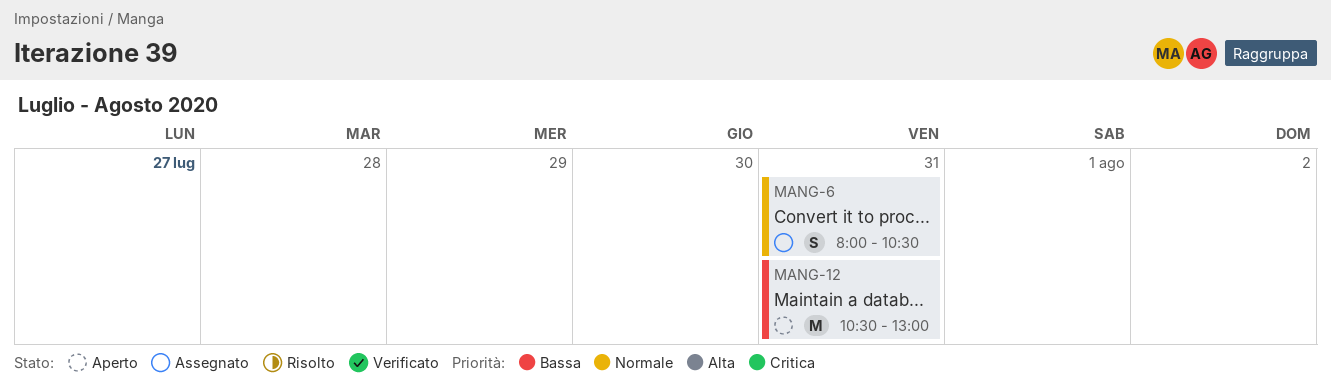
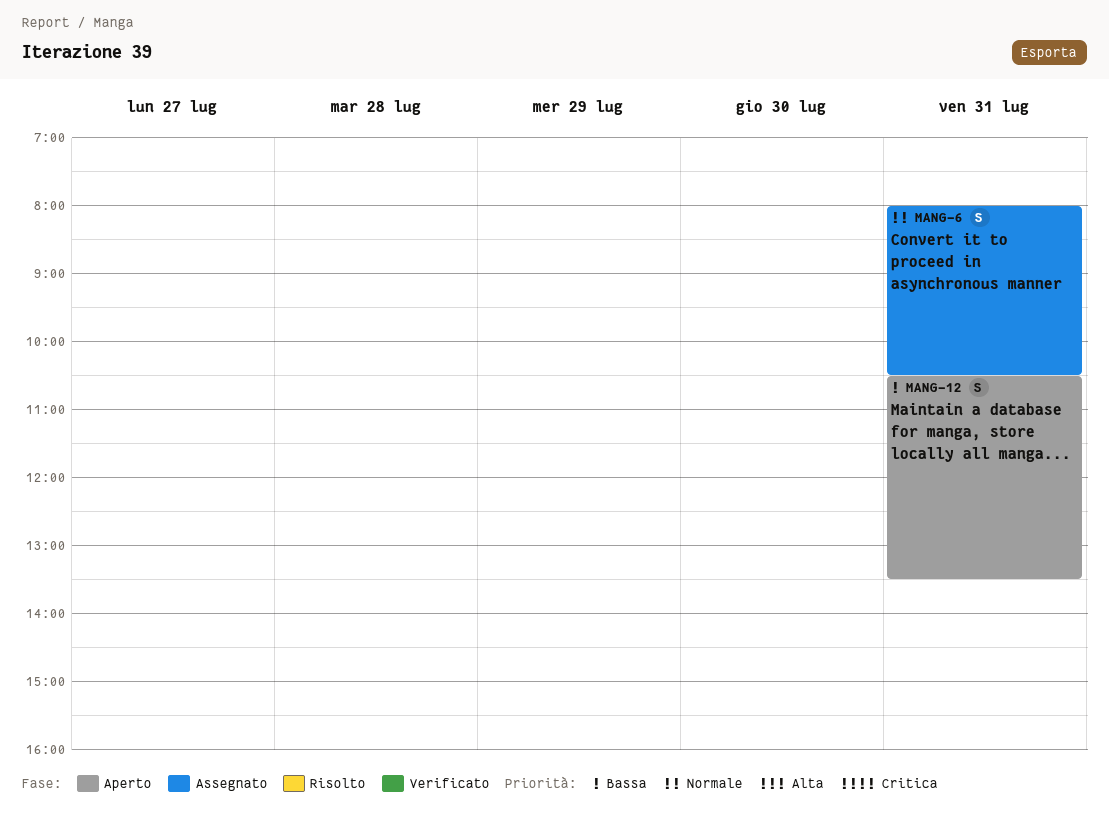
MANG-12, estimate: M -> S
MANG-12, ends: 13:00 -> 13:30

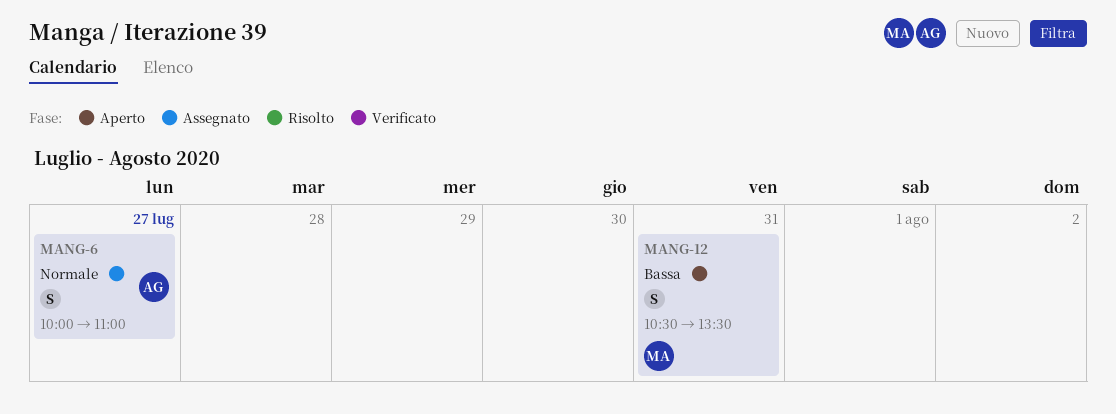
MANG-6, day: Jul 31 -> Jul 27
MANG-6, begins: 08:00 -> 10:00
MANG-6, ends: 10:30 -> 11:00

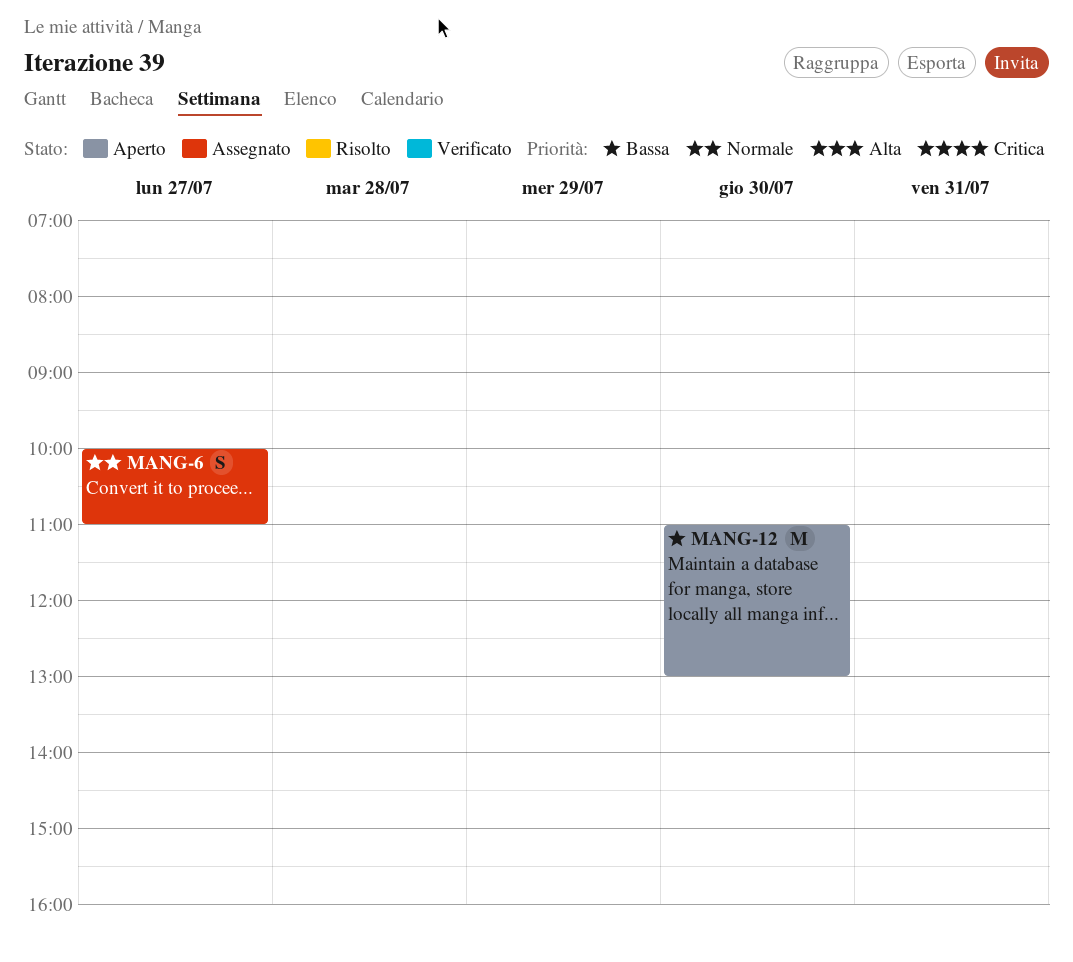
MANG-12, estimate: S -> M
MANG-12, day: Jul 31 -> Jul 30
MANG-12, begins: 10:30 -> 11:00
MANG-12, ends: 13:30 -> 13:00

